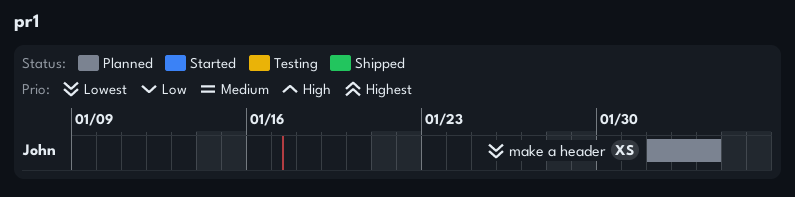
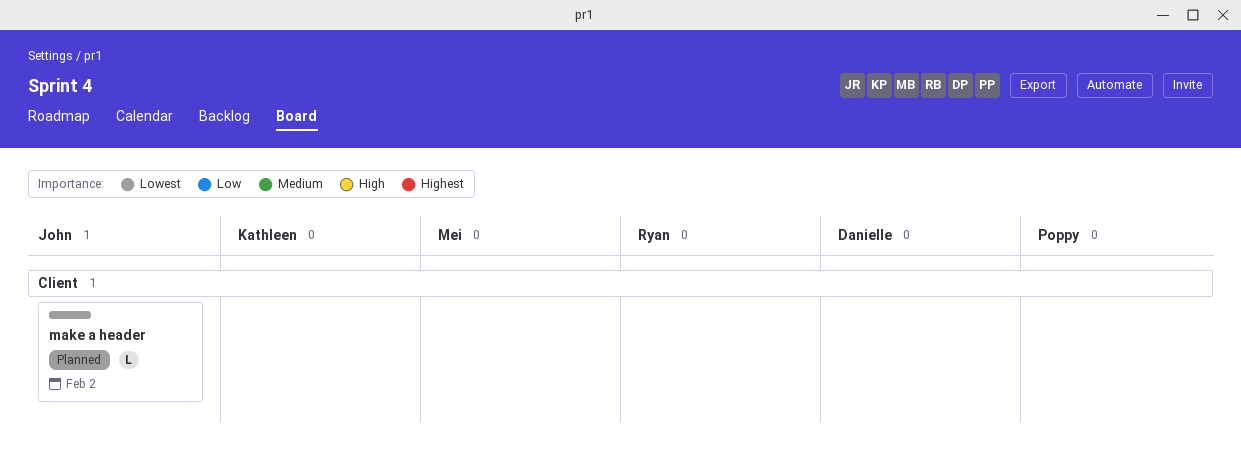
make a header, estimate: XS -> L
make a header, due: Feb 3 -> Feb 2

